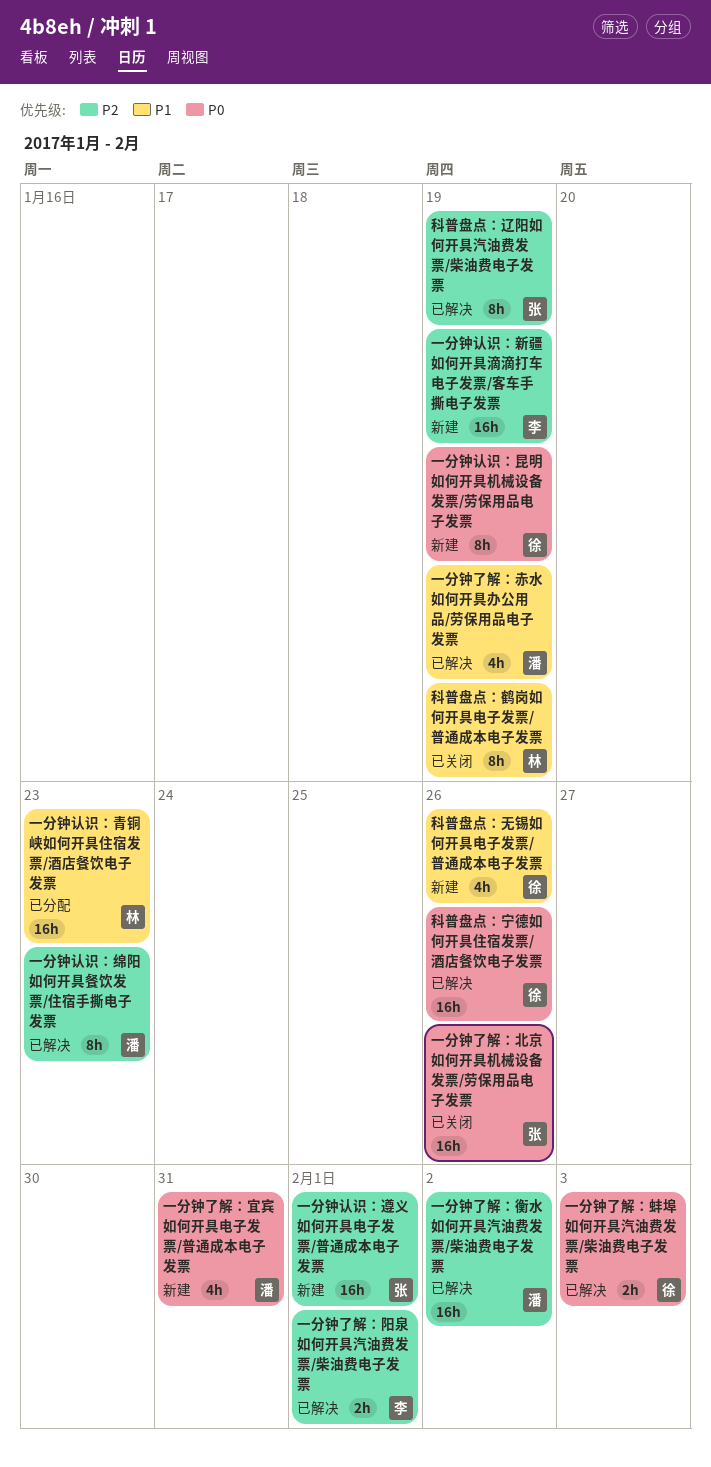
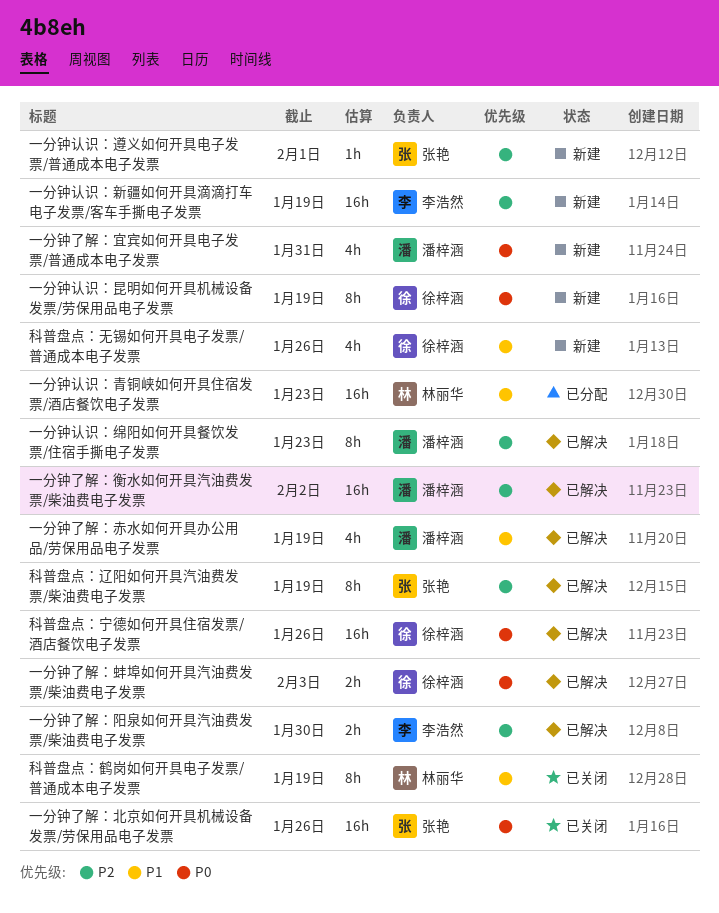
一分钟了解：阳泉如何开具汽油费发票/柴油费电子发票, due: Feb 1 -> Jan 30
一分钟认识：遵义如何开具电子发票/普通成本电子发票, estimate: 16h -> 1h

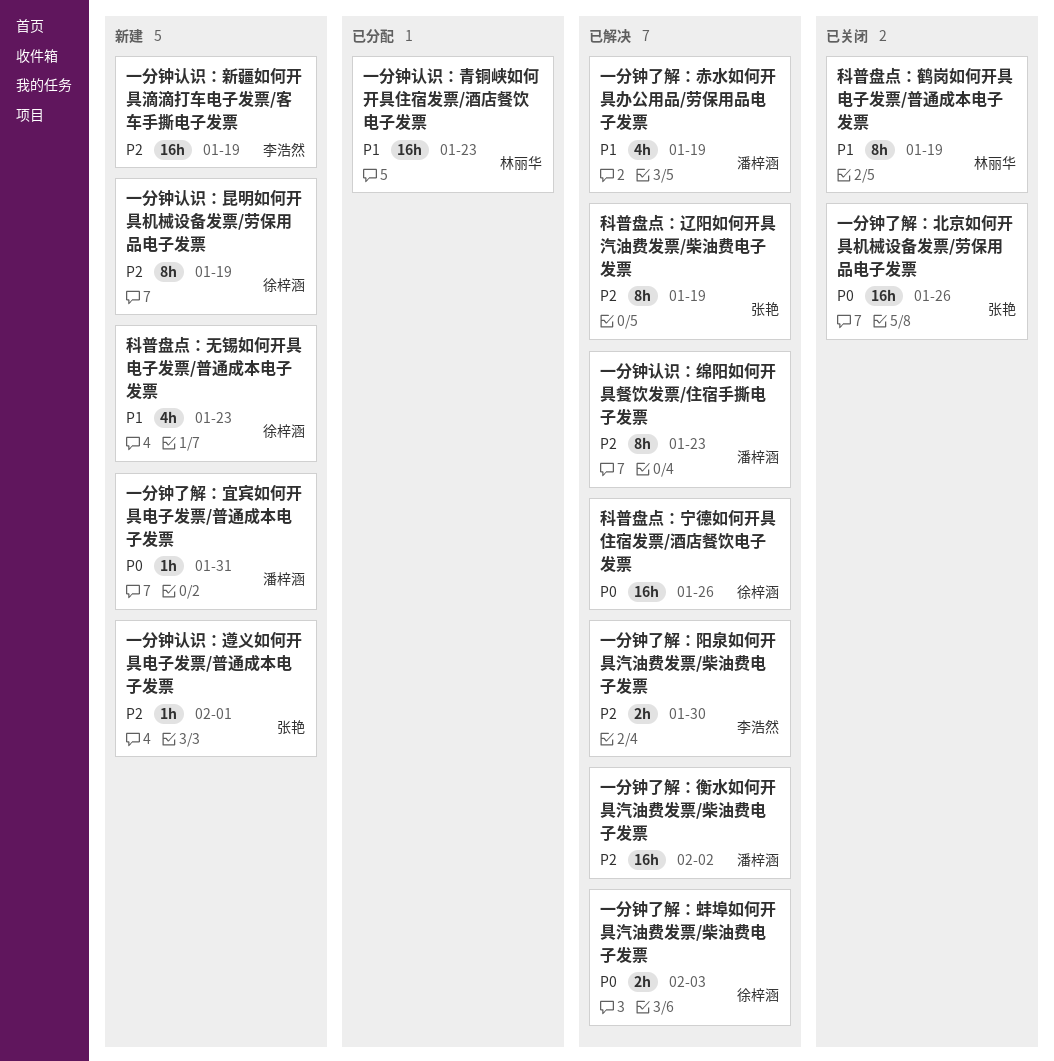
一分钟了解：宜宾如何开具电子发票/普通成本电子发票, estimate: 4h -> 1h
一分钟认识：昆明如何开具机械设备发票/劳保用品电子发票, priority: P0 -> P2
科普盘点：无锡如何开具电子发票/普通成本电子发票, due: Jan 26 -> Jan 23

